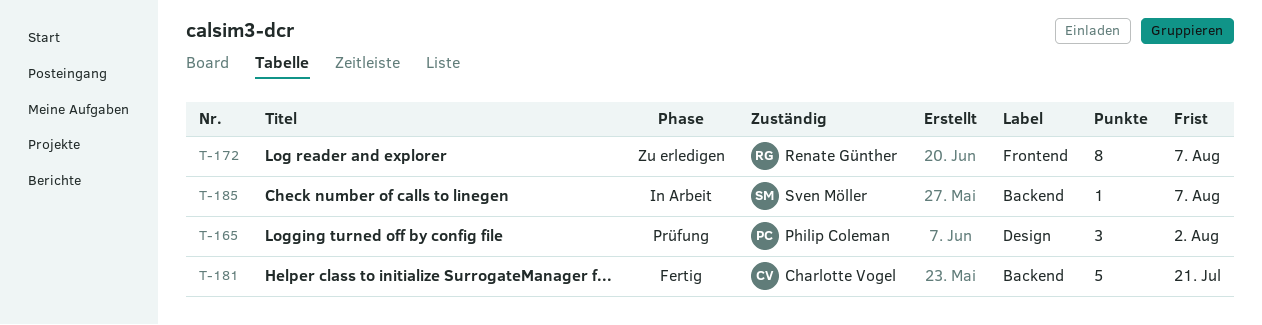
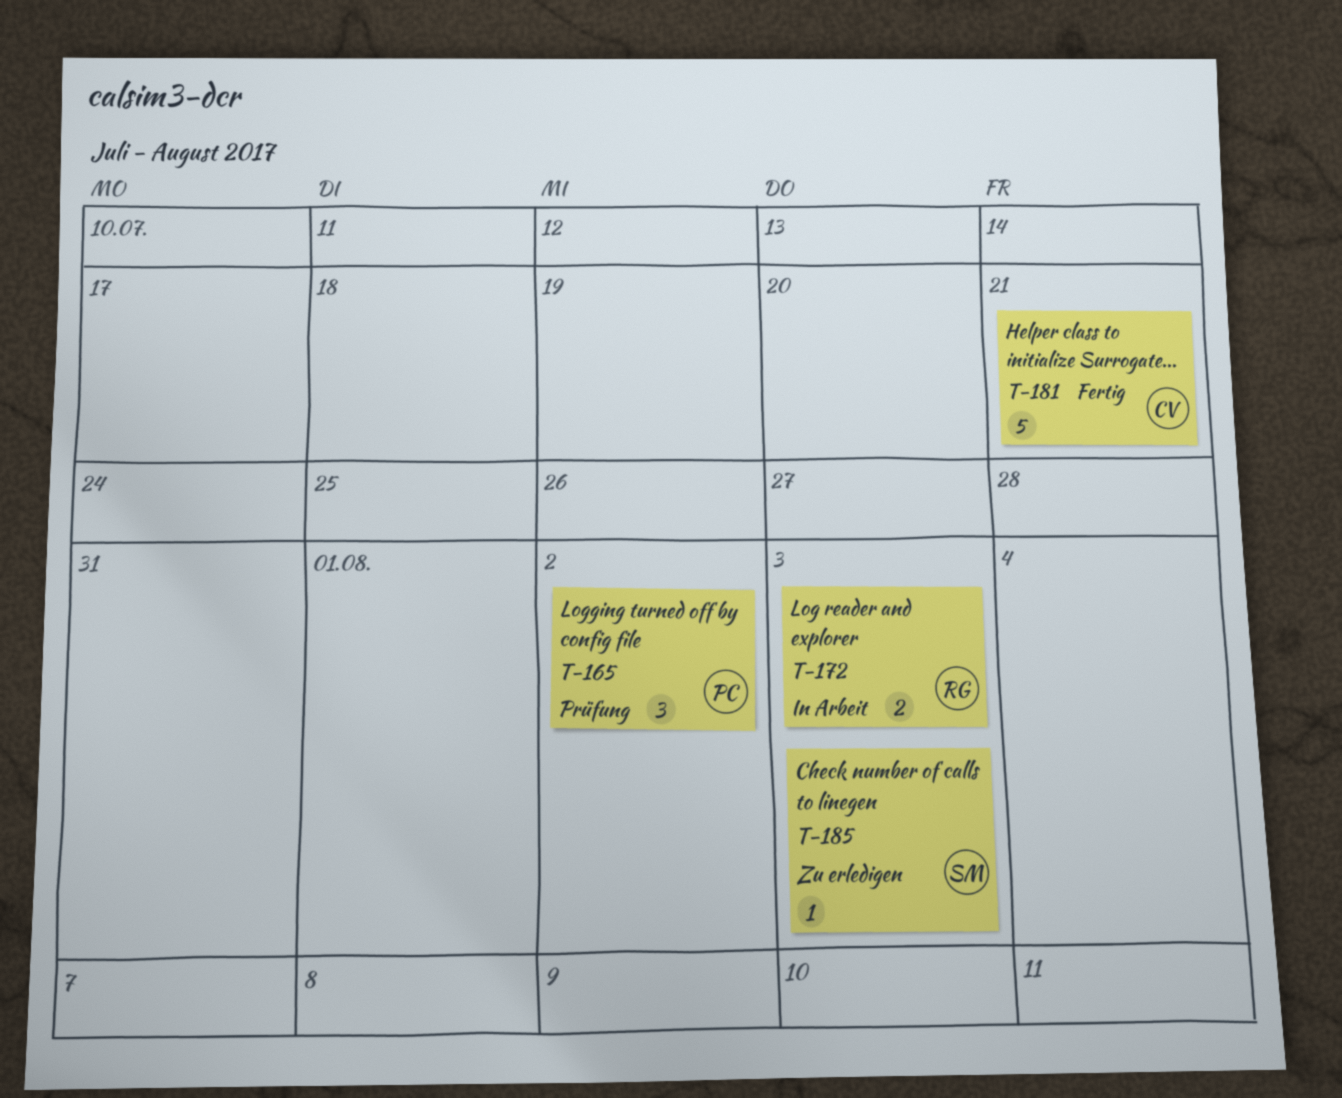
T-172, status: Zu erledigen -> In Arbeit
T-172, estimate: 8 -> 2
T-172, due: Aug 7 -> Aug 3
T-185, status: In Arbeit -> Zu erledigen
T-185, due: Aug 7 -> Aug 3

